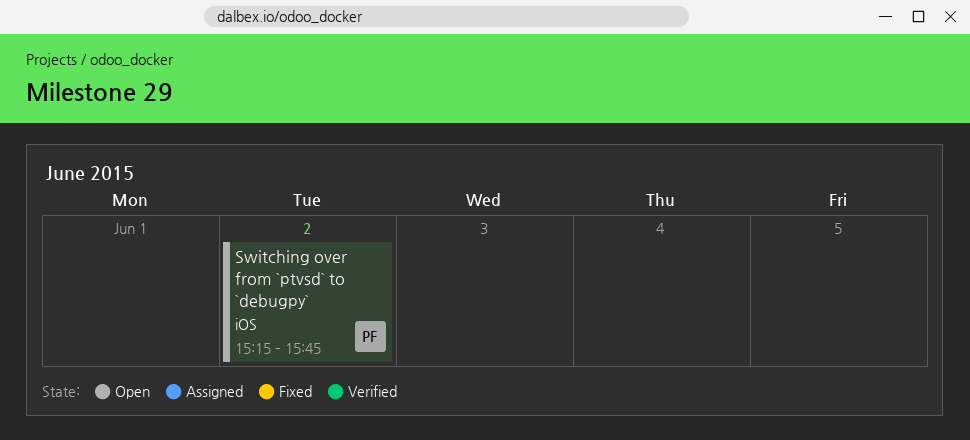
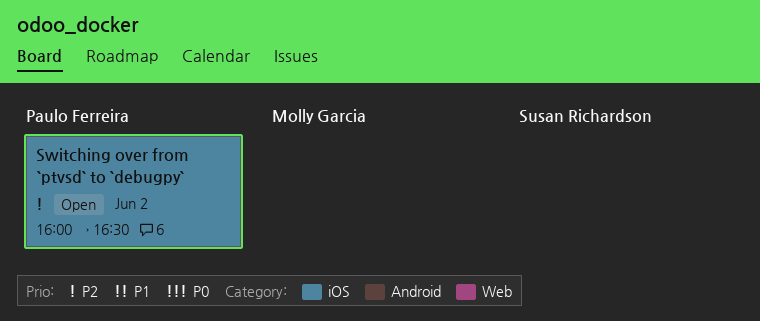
Switching over from `ptvsd` to `debugpy`, begins: 15:15 -> 16:00
Switching over from `ptvsd` to `debugpy`, ends: 15:45 -> 16:30

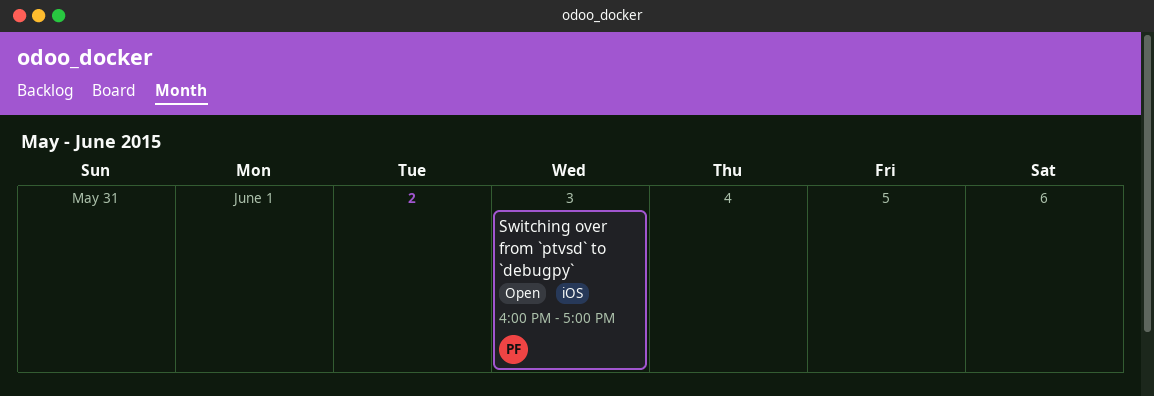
Switching over from `ptvsd` to `debugpy`, day: Jun 2 -> Jun 3
Switching over from `ptvsd` to `debugpy`, ends: 16:30 -> 17:00

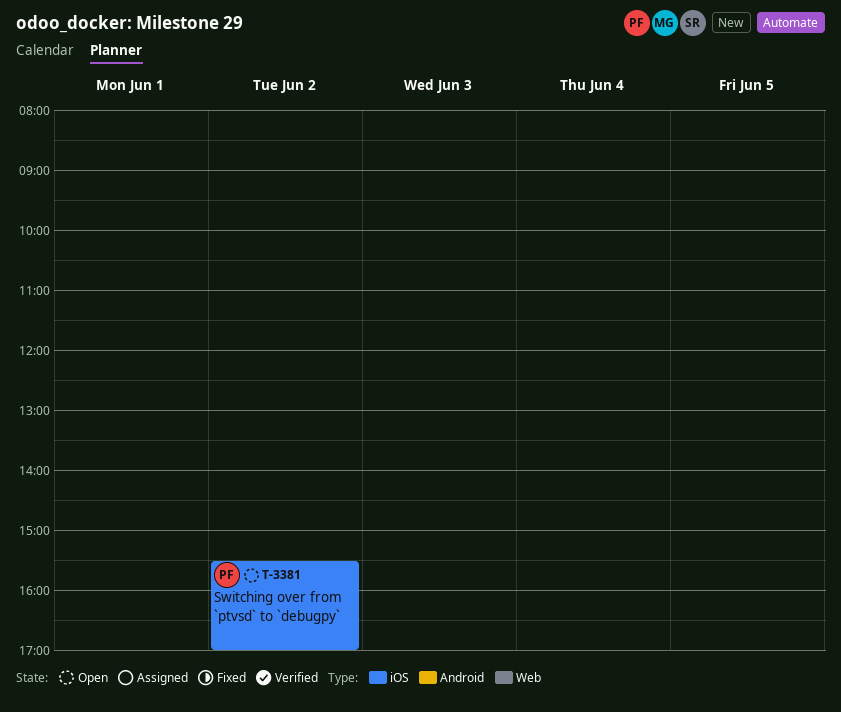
Switching over from `ptvsd` to `debugpy`, day: Jun 3 -> Jun 2
Switching over from `ptvsd` to `debugpy`, begins: 16:00 -> 15:30

